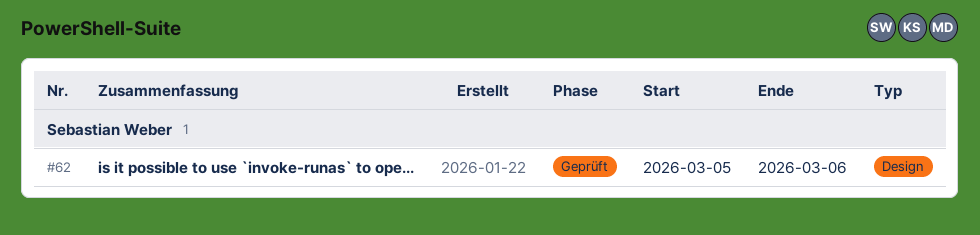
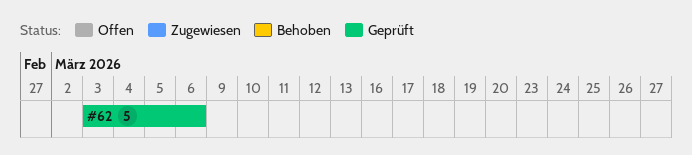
#62, start: Mar 5 -> Mar 3

